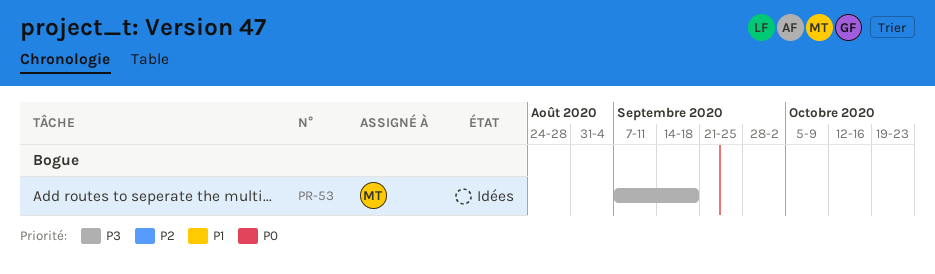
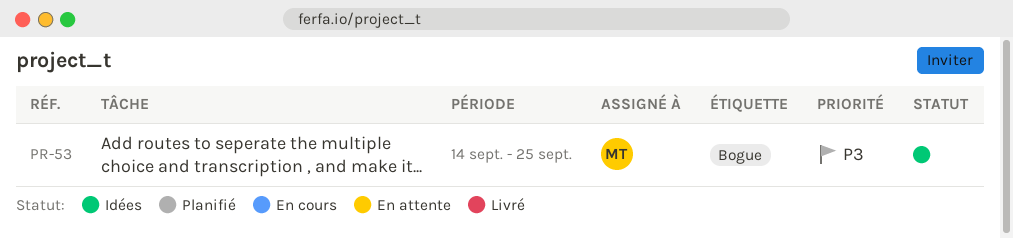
PR-53, start: Sep 7 -> Sep 14
PR-53, due: Sep 18 -> Sep 25

